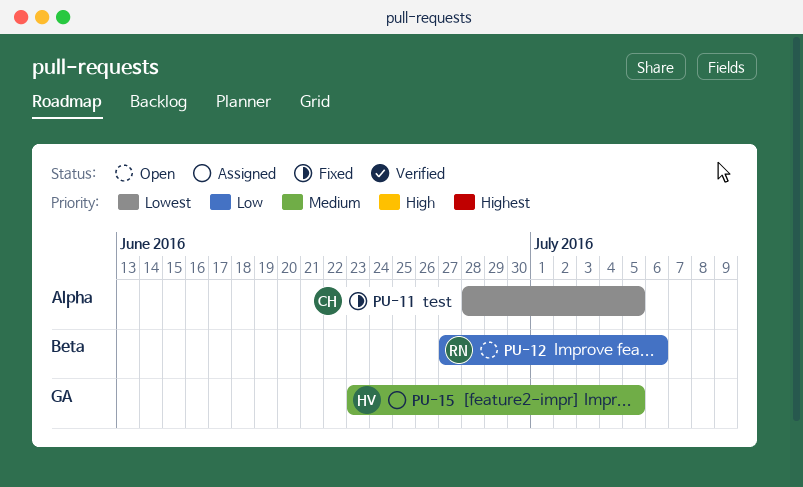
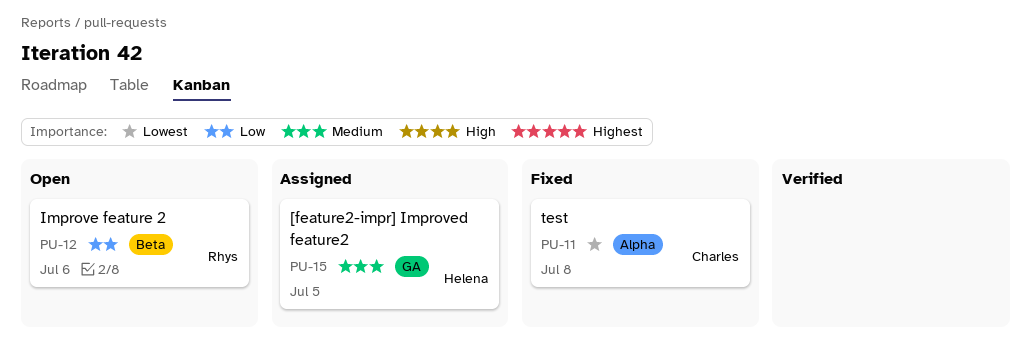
PU-11, due: Jul 5 -> Jul 8

